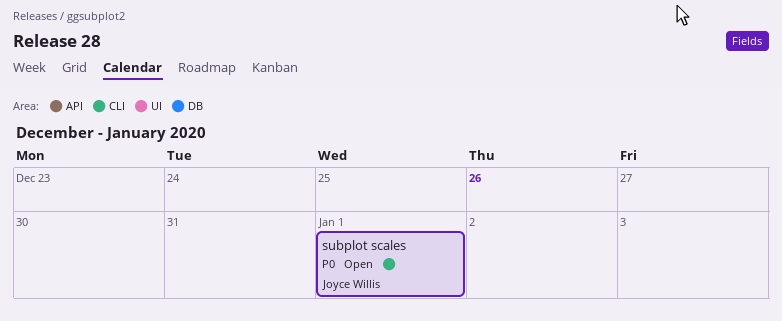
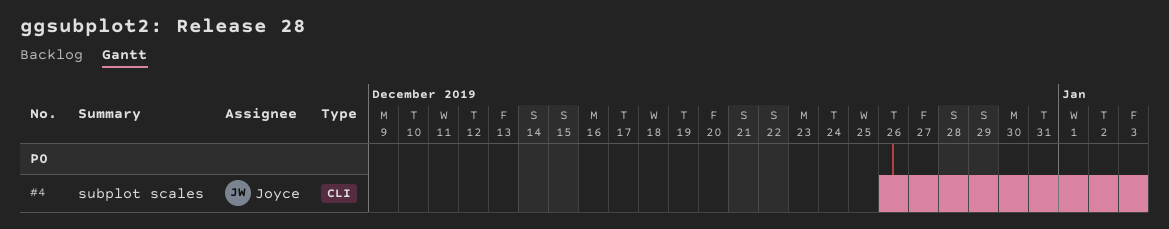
subplot scales, due: Jan 1 -> Jan 3

